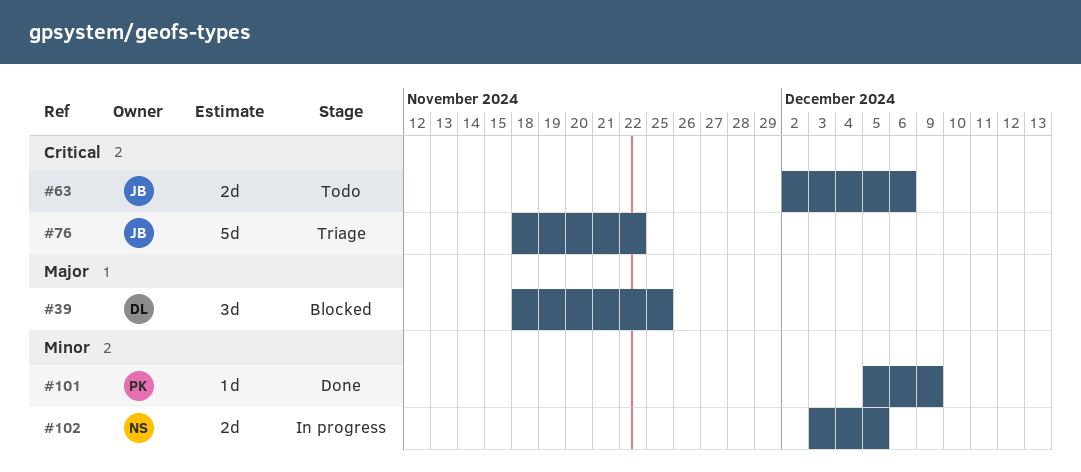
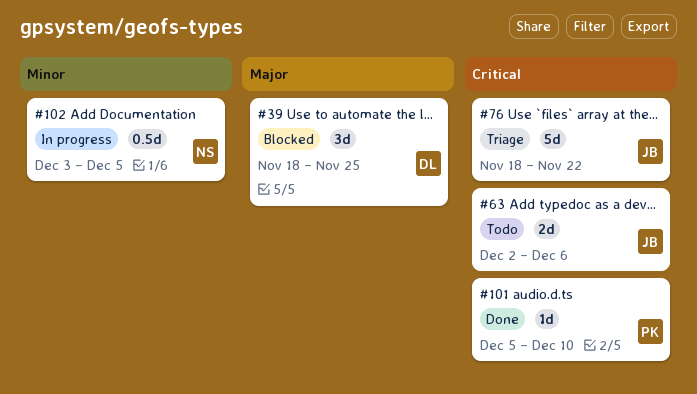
#101, priority: Minor -> Critical
#101, due: Dec 9 -> Dec 10
#102, estimate: 2d -> 0.5d

